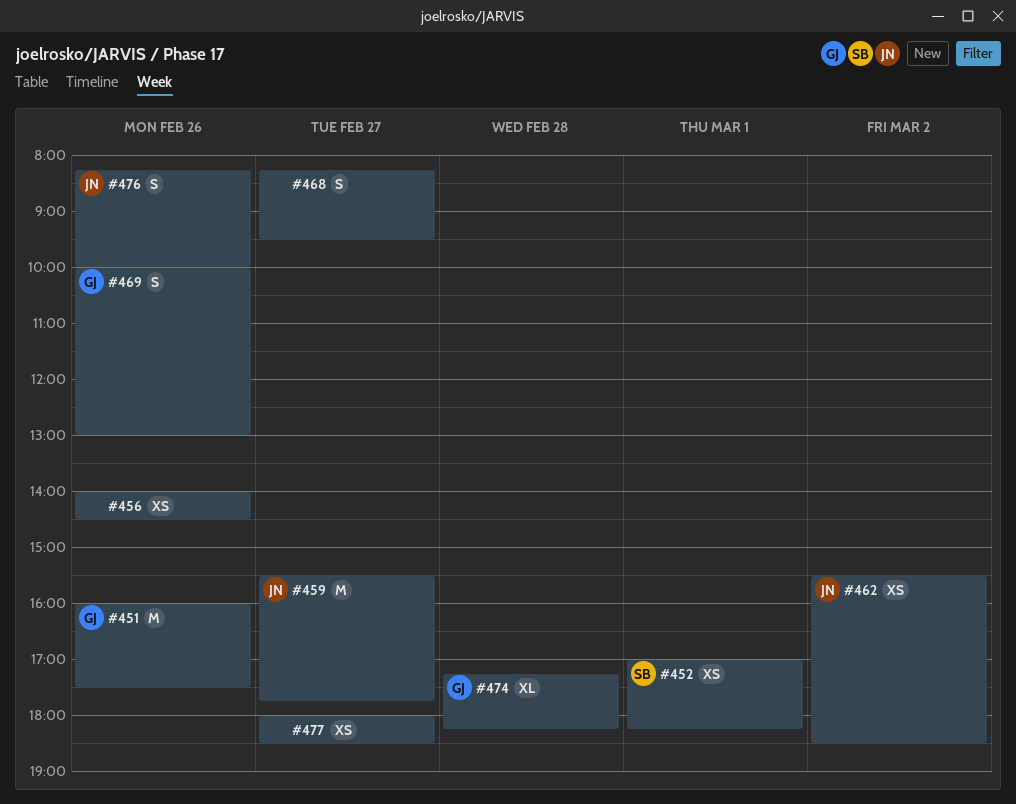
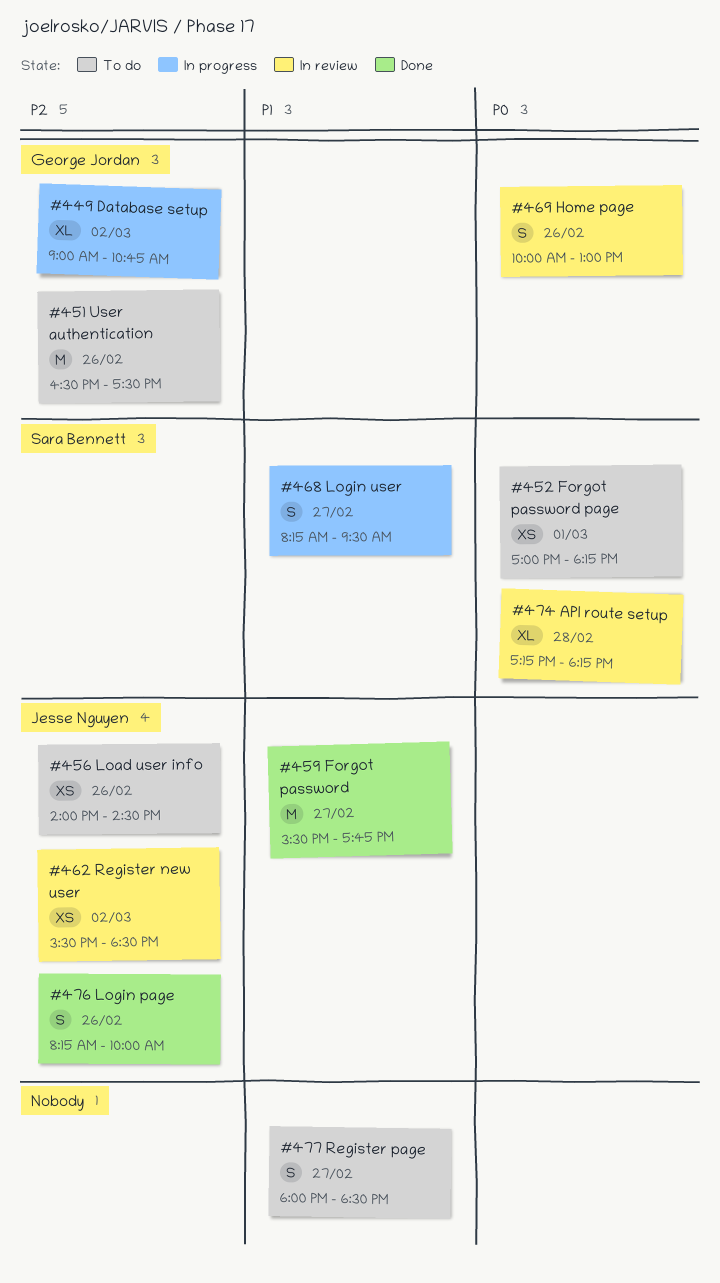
#449: none -> present
#451, begins: 16:00 -> 16:30
#456, owner: none -> Jesse Nguyen
#468, owner: none -> Sara Bennett
#474, owner: George Jordan -> Sara Bennett
#477, estimate: XS -> S

